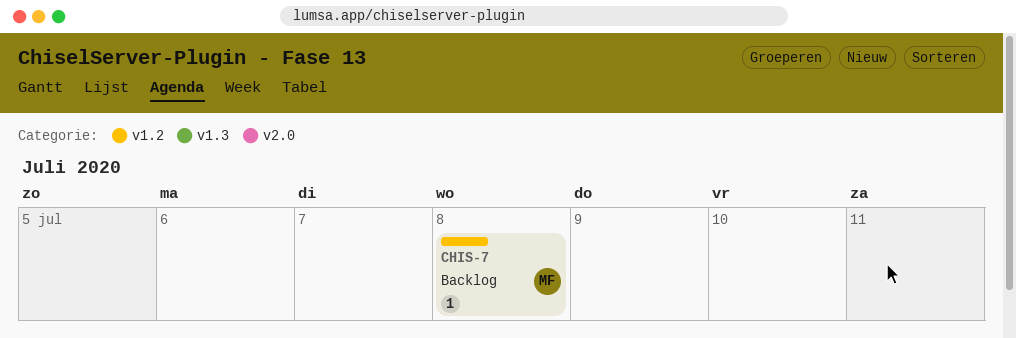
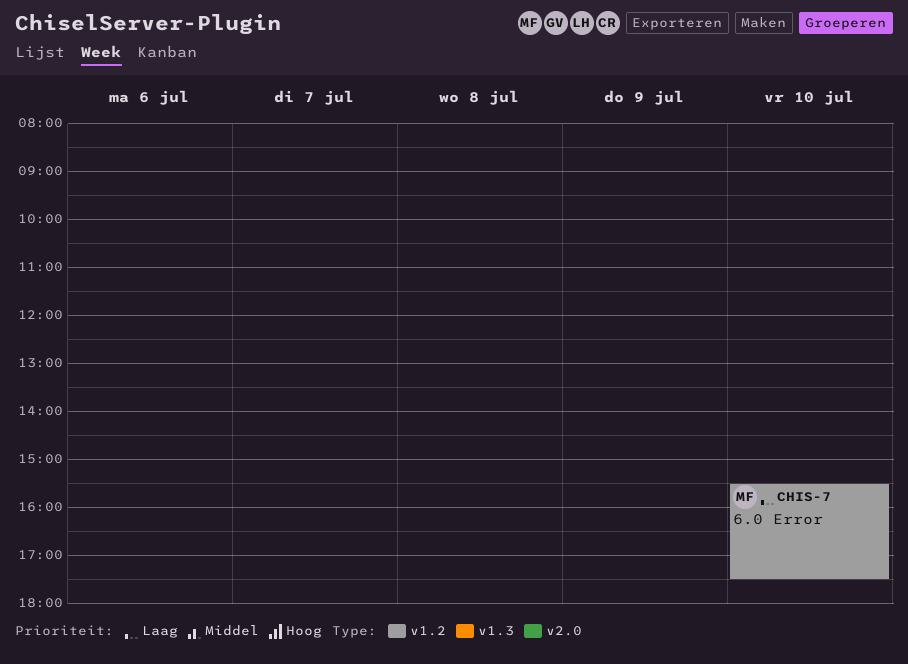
CHIS-7, day: Jul 8 -> Jul 10

